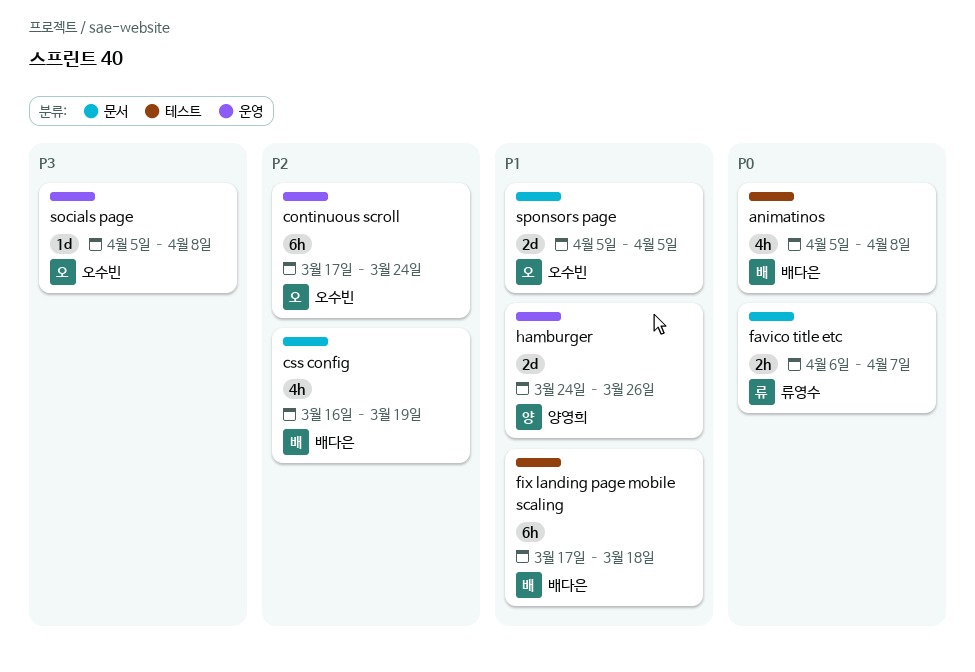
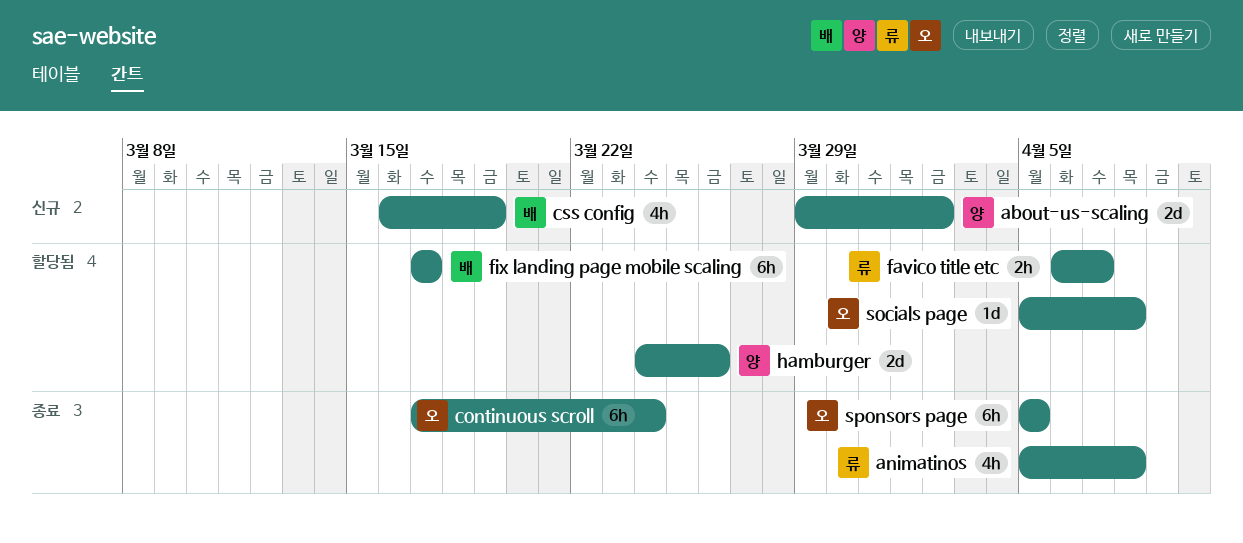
about-us-scaling: none -> present
animatinos, owner: 배다은 -> 류영수
fix landing page mobile scaling, due: Mar 18 -> Mar 17
sponsors page, estimate: 2d -> 6h

